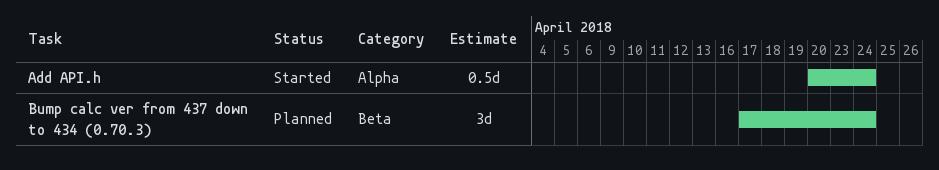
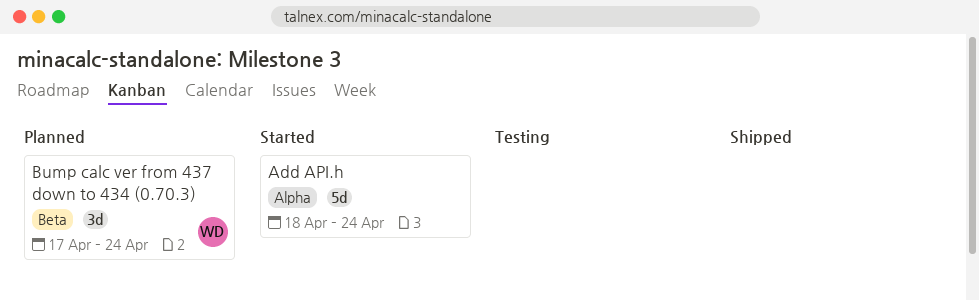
Add API.h, estimate: 0.5d -> 5d
Add API.h, start: Apr 20 -> Apr 18

